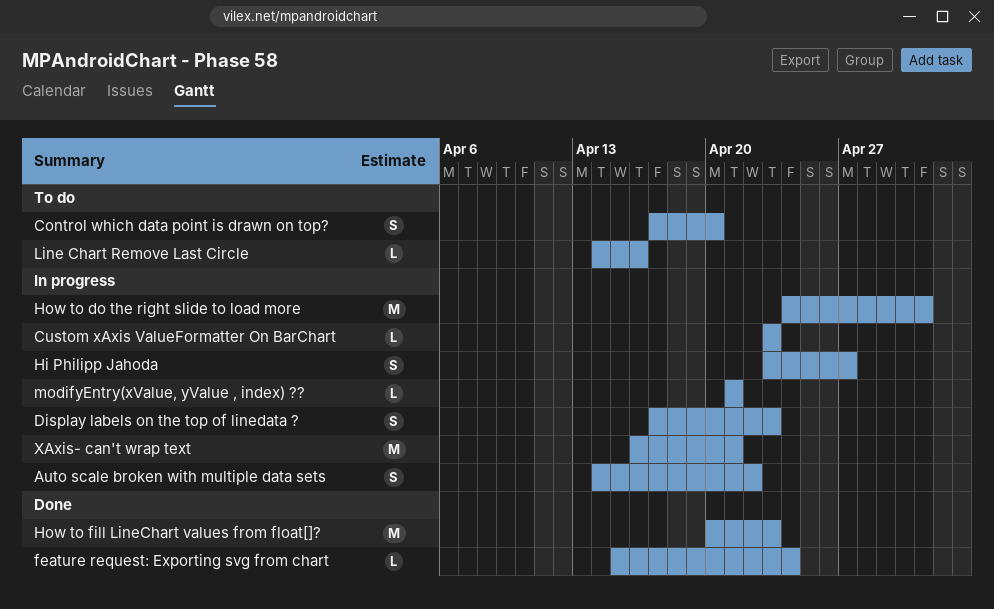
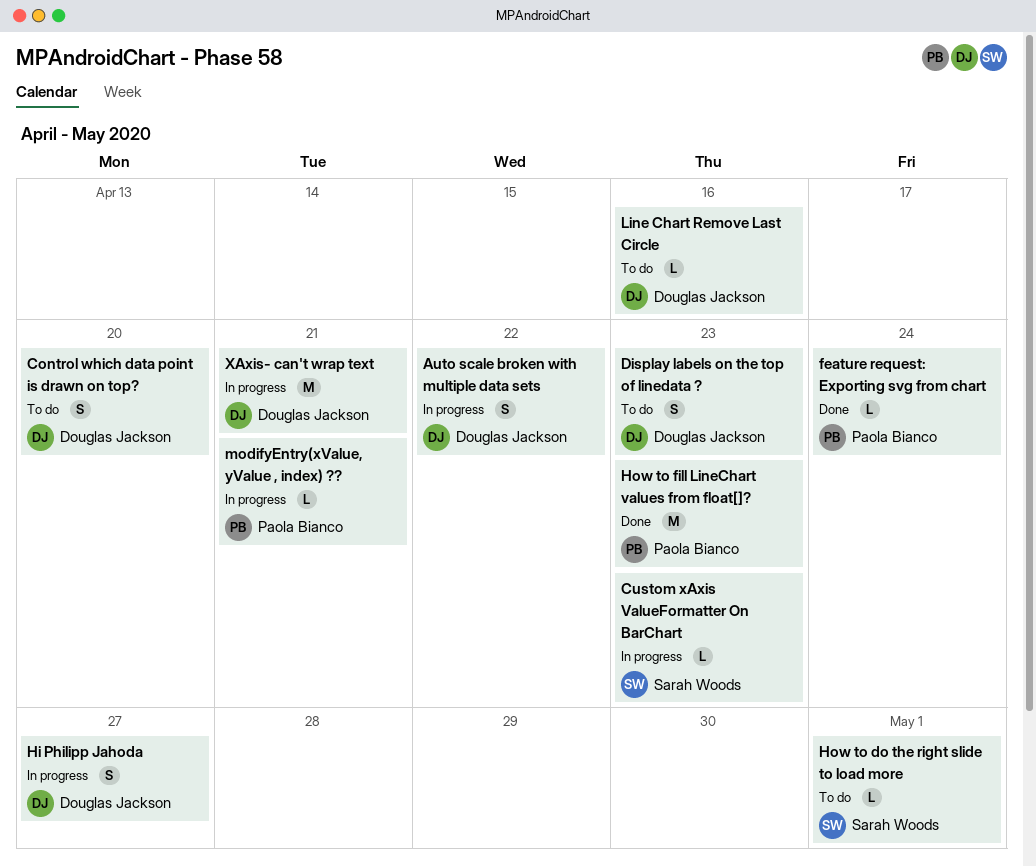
Display labels on the top of linedata ?, status: In progress -> To do
How to do the right slide to load more, status: In progress -> To do
How to do the right slide to load more, estimate: M -> L

